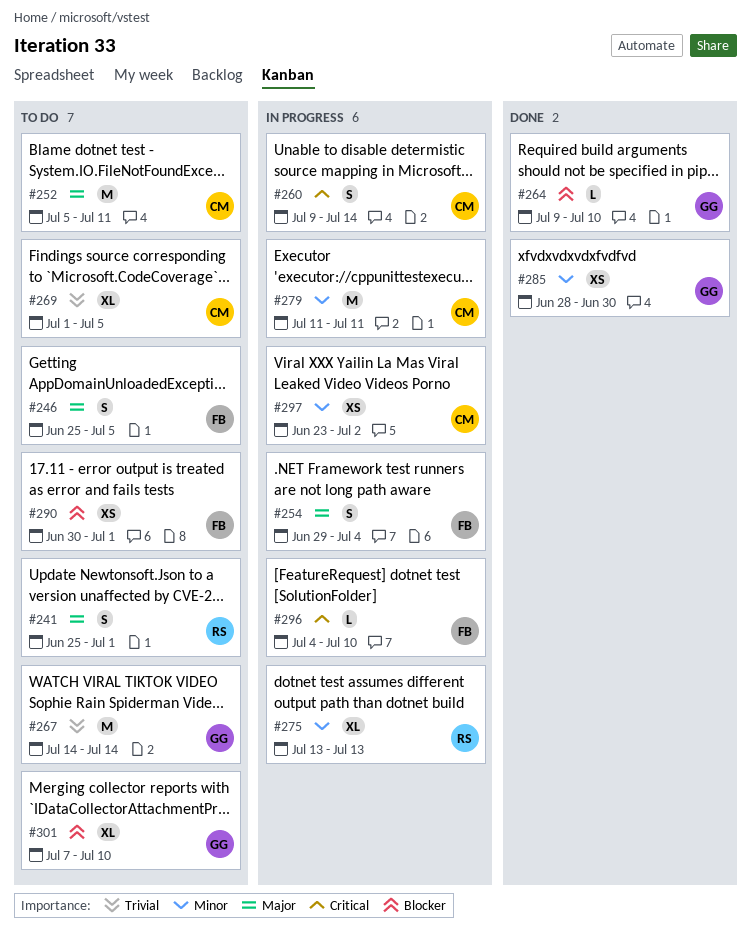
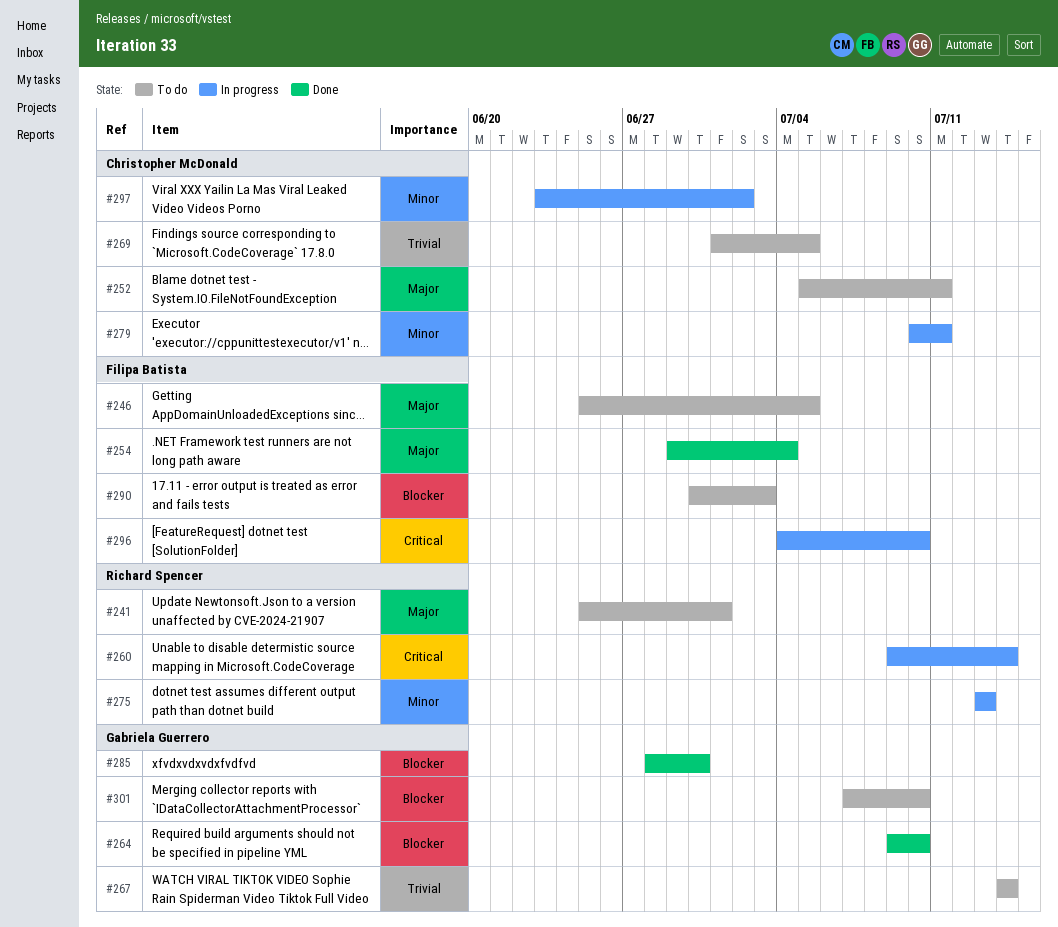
#254, status: In progress -> Done
#260, owner: Christopher McDonald -> Richard Spencer
#279, start: Jul 11 -> Jul 10
#285, priority: Minor -> Blocker
#290, due: Jul 1 -> Jul 3

